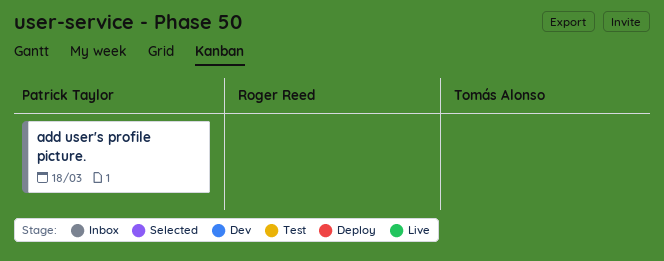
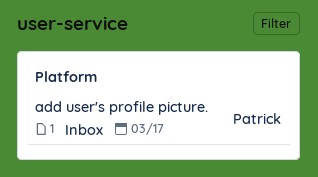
add user's profile picture., due: Mar 18 -> Mar 17

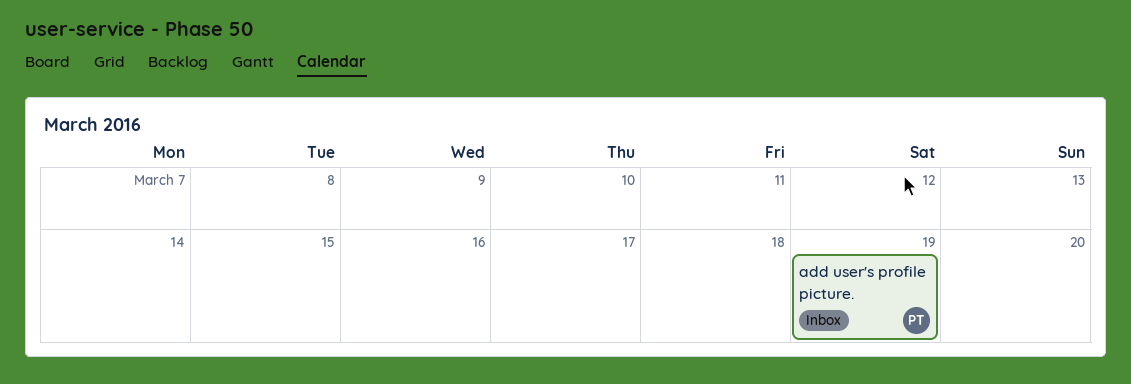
add user's profile picture., due: Mar 17 -> Mar 19

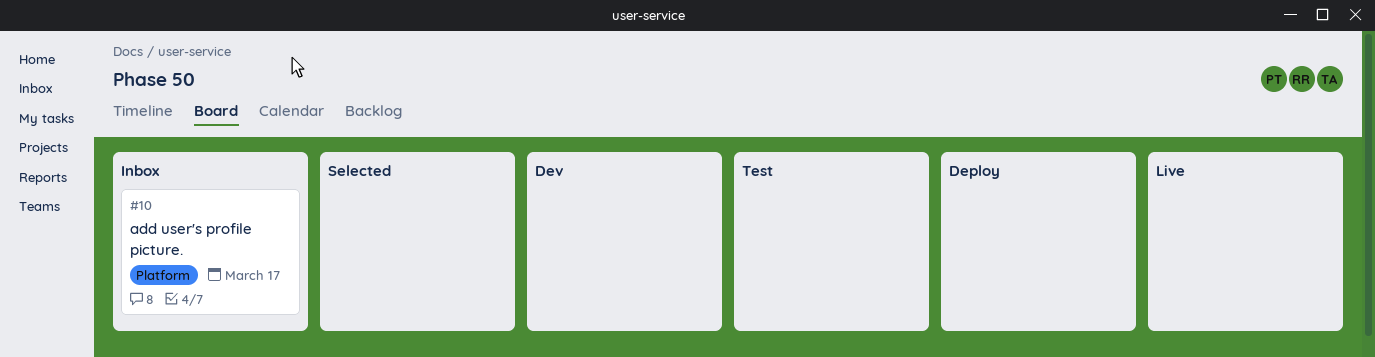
add user's profile picture., due: Mar 19 -> Mar 17

